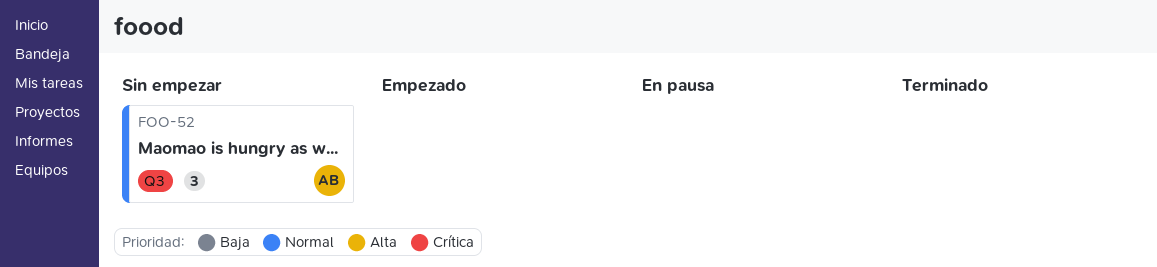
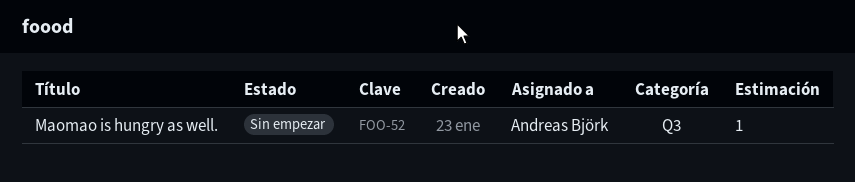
FOO-52, estimate: 3 -> 1

